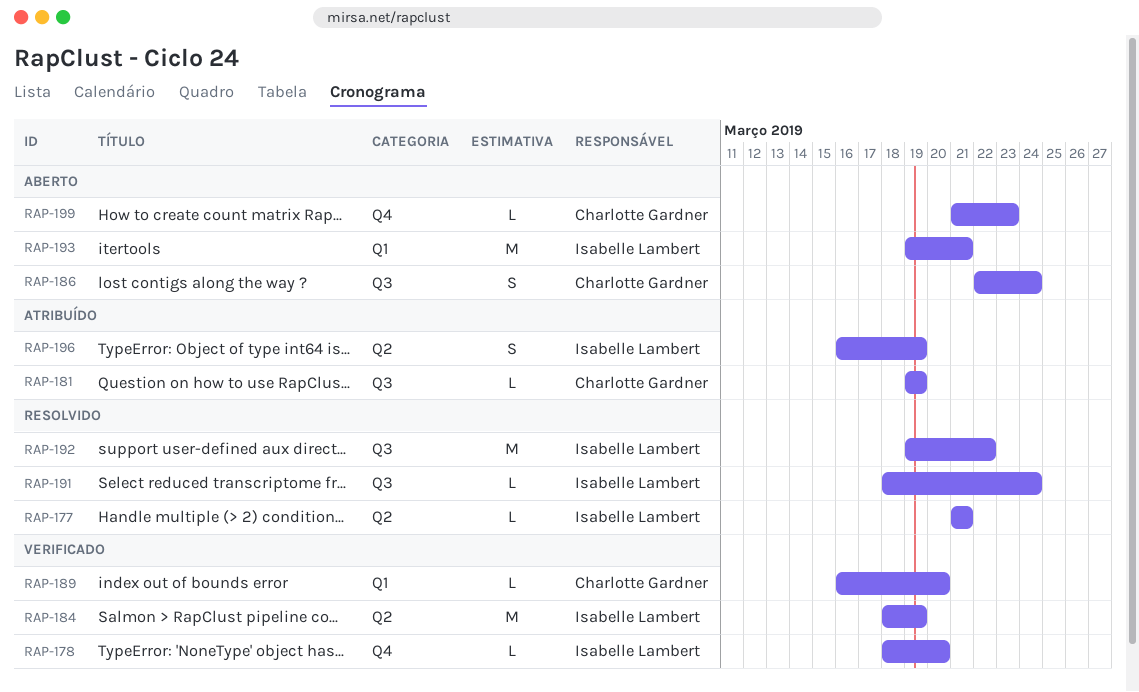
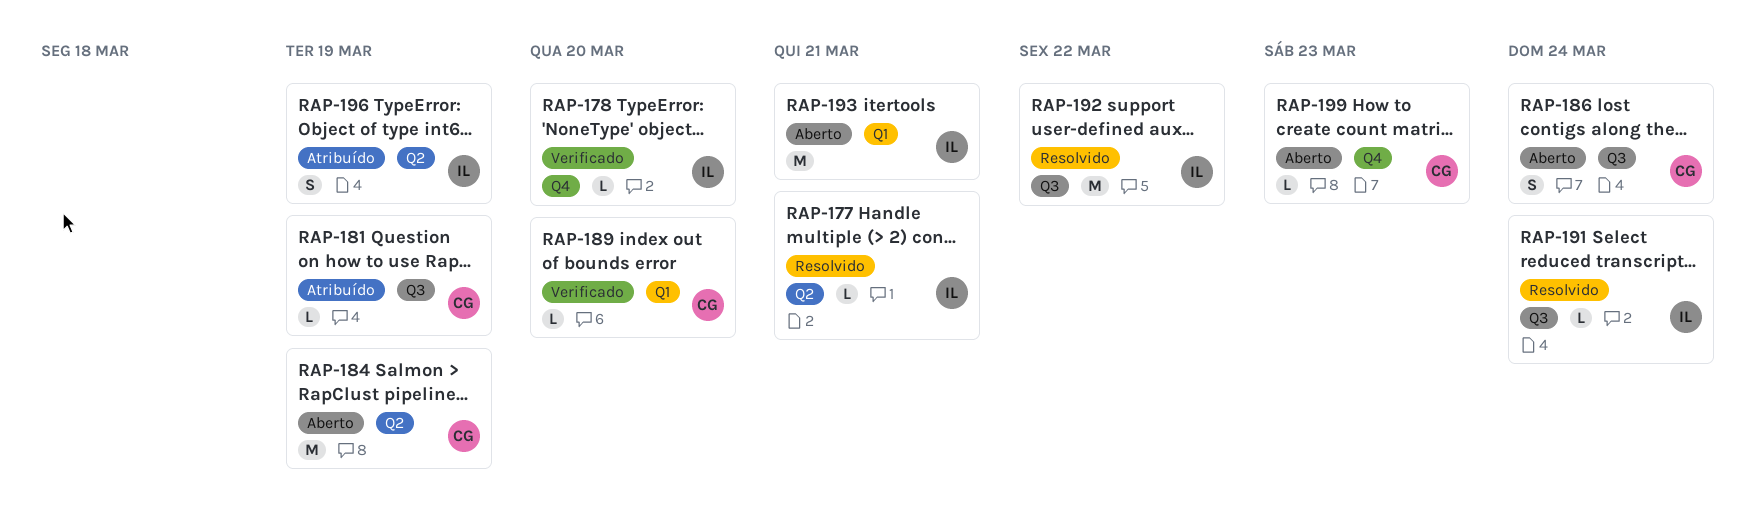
RAP-184, status: Verificado -> Aberto
RAP-184, owner: Isabelle Lambert -> Charlotte Gardner

